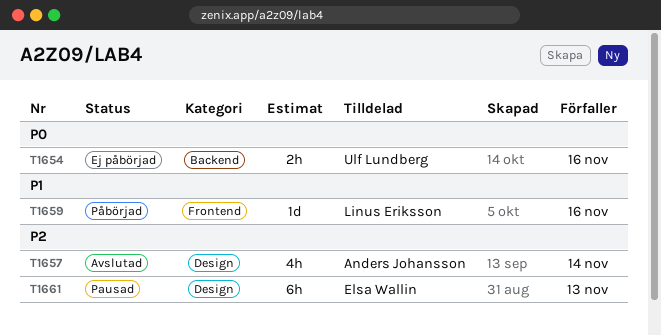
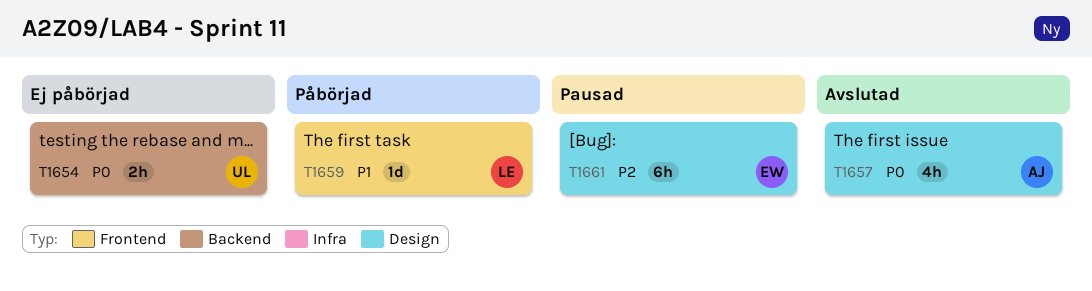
T1657, priority: P2 -> P0

